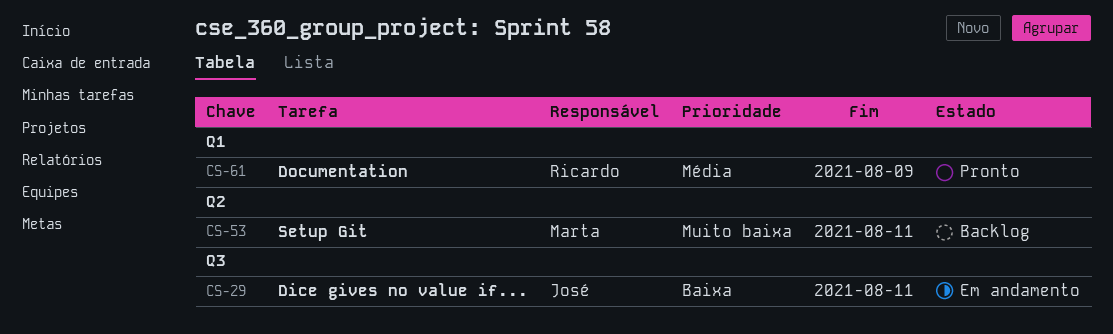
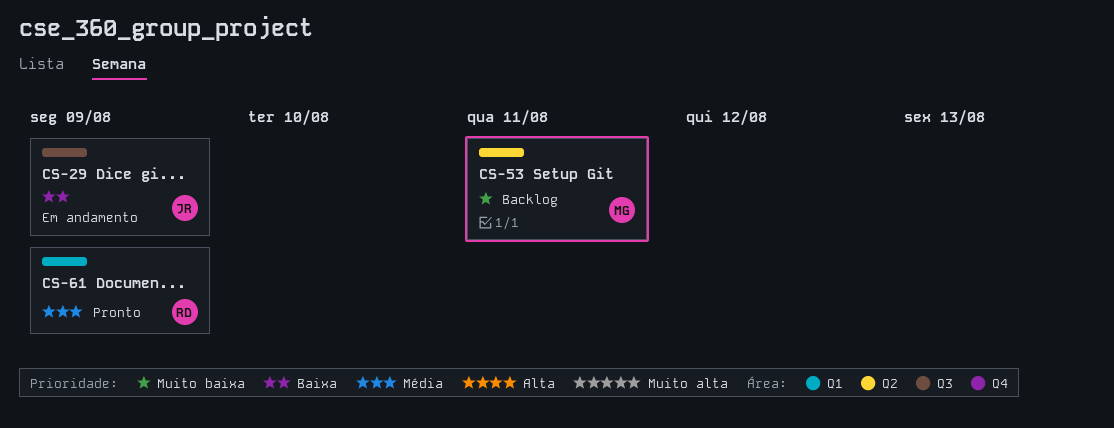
CS-29, due: Aug 11 -> Aug 9

